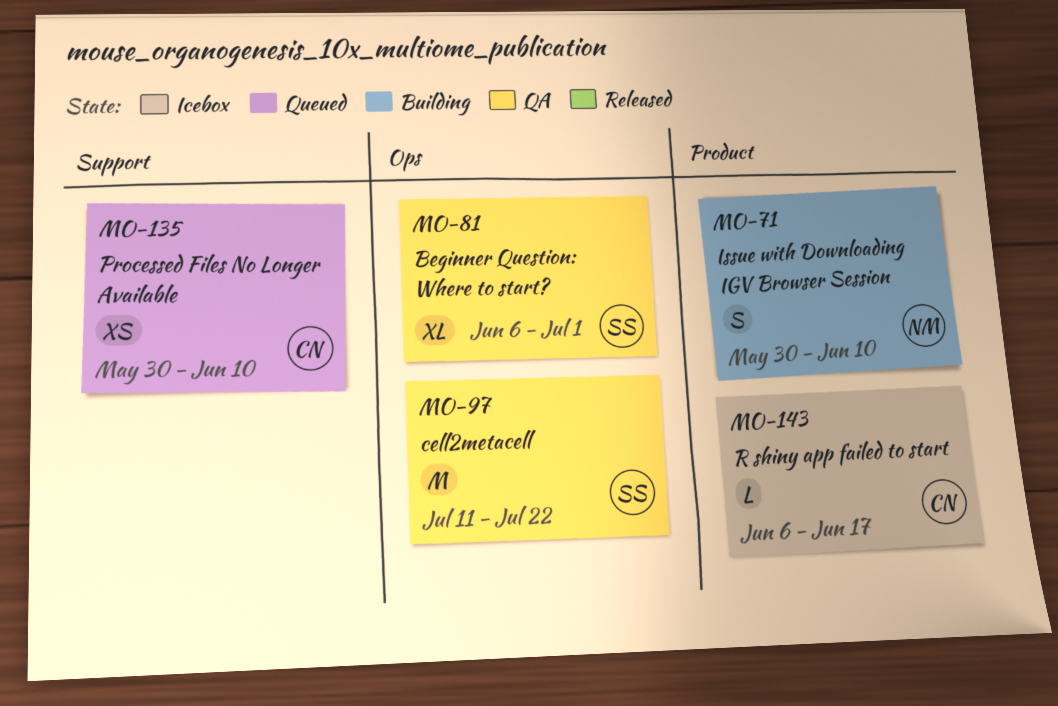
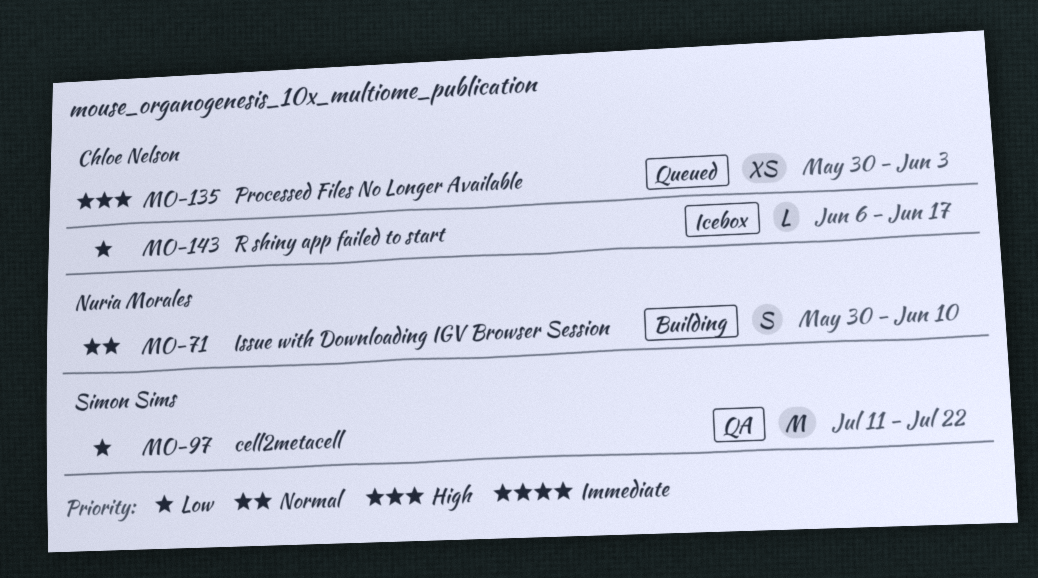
MO-81: present -> none
MO-135, due: Jun 10 -> Jun 3

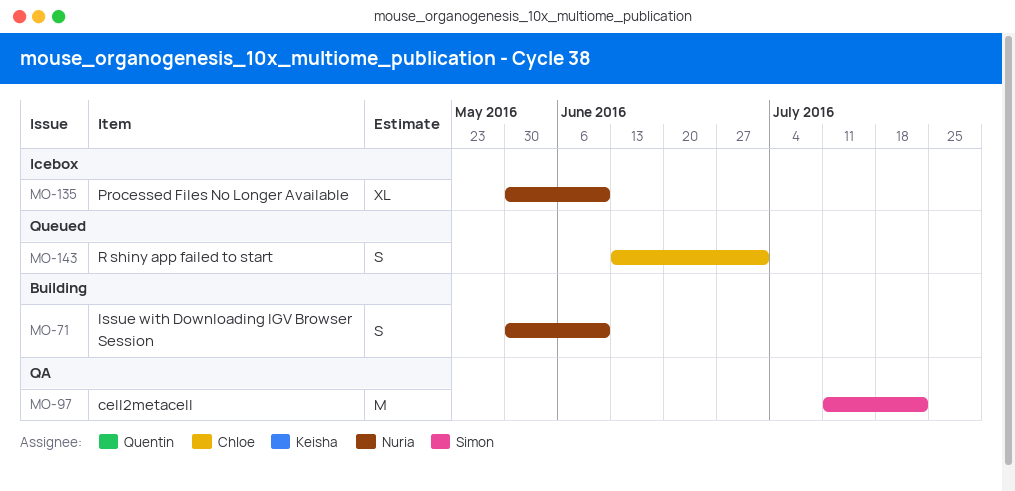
MO-135, status: Queued -> Icebox
MO-135, owner: Chloe Nelson -> Nuria Morales
MO-135, estimate: XS -> XL
MO-135, due: Jun 3 -> Jun 10
MO-143, status: Icebox -> Queued
MO-143, estimate: L -> S
MO-143, start: Jun 6 -> Jun 13
MO-143, due: Jun 17 -> Jul 1

